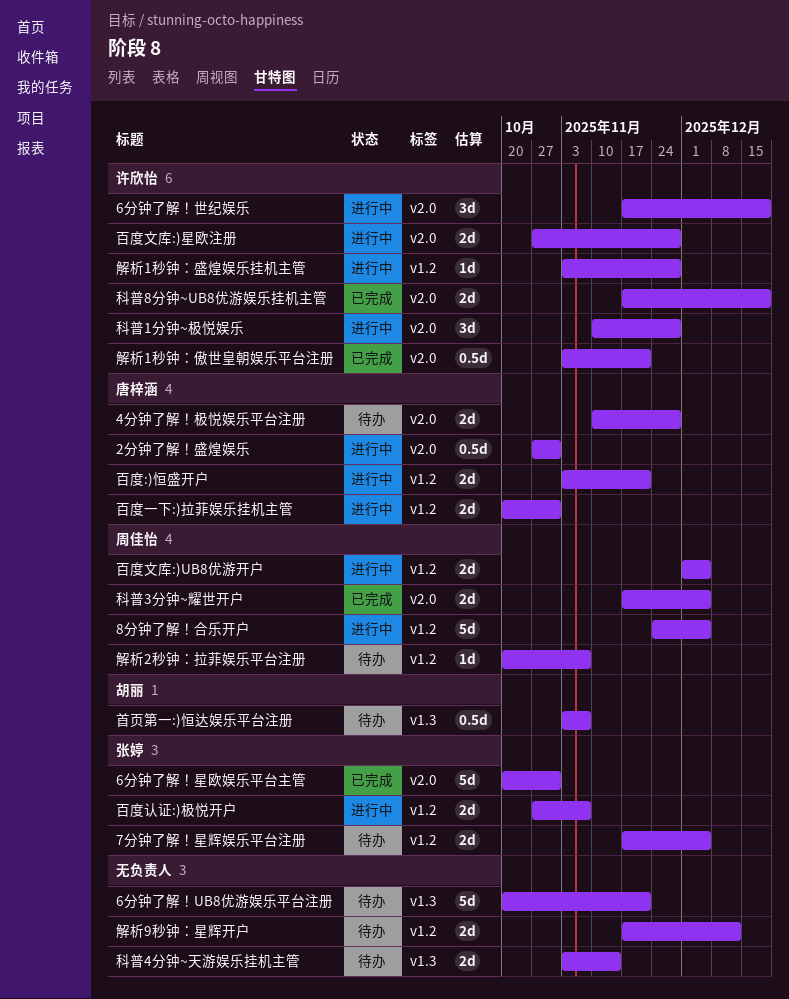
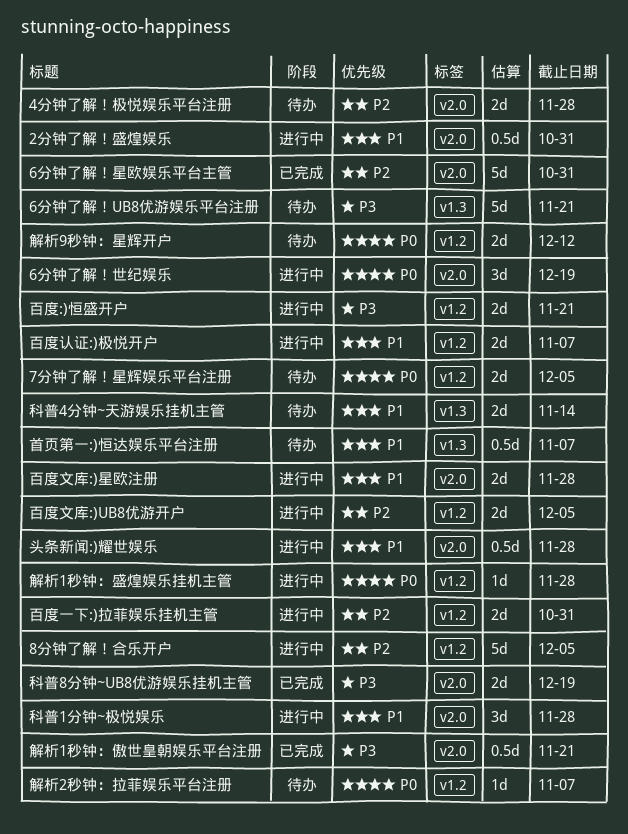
头条新闻:)耀世娱乐: none -> present
科普3分钟~耀世开户: present -> none

